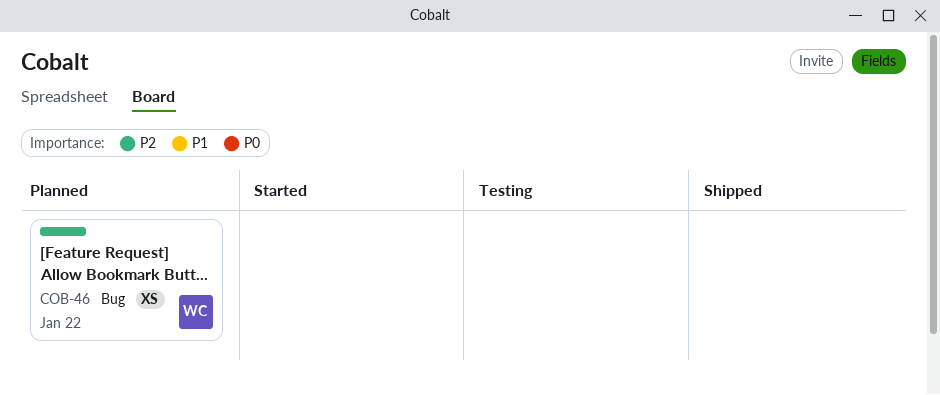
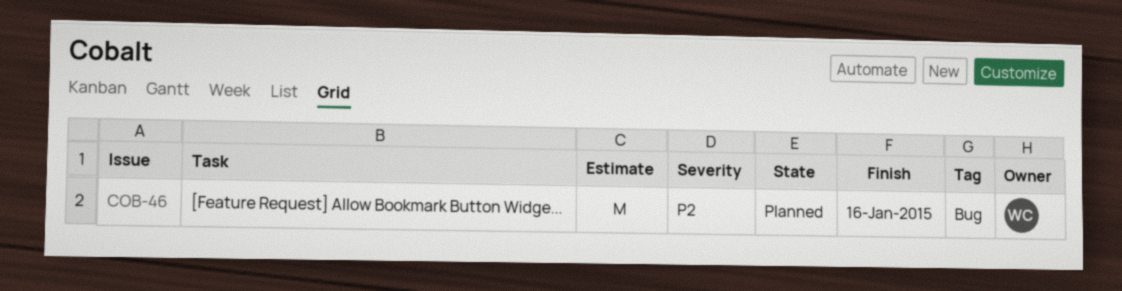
COB-46, estimate: XS -> M
COB-46, due: Jan 22 -> Jan 16

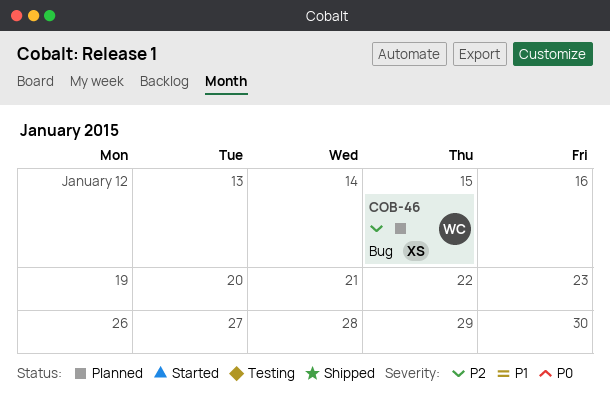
COB-46, estimate: M -> XS
COB-46, due: Jan 16 -> Jan 15

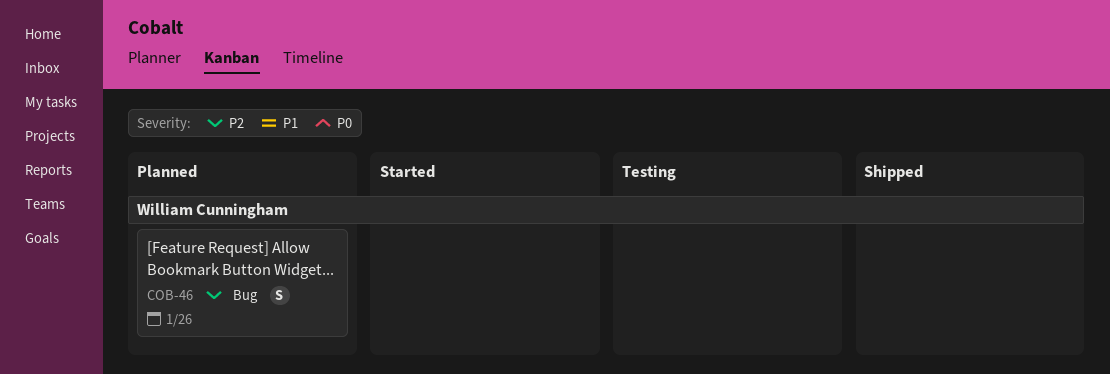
COB-46, estimate: XS -> S
COB-46, due: Jan 15 -> Jan 26

